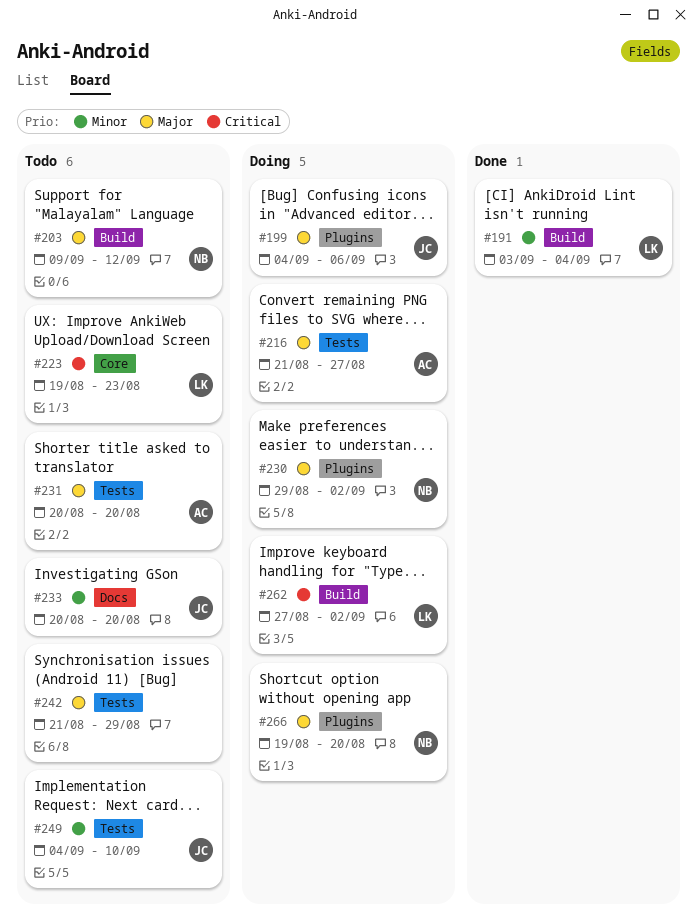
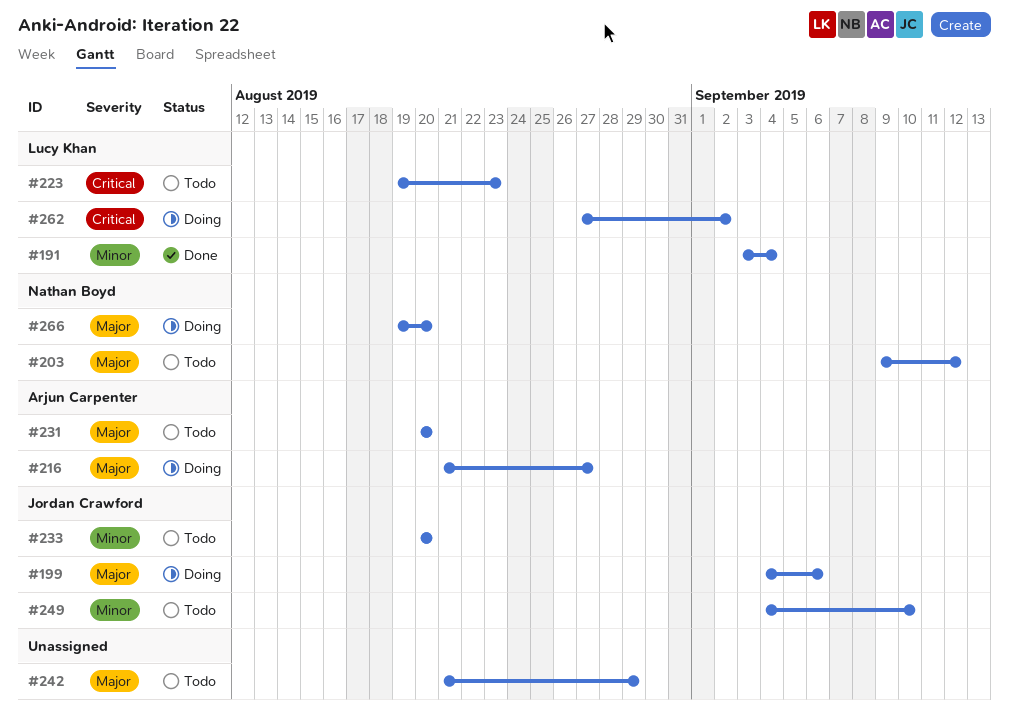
#230: present -> none

